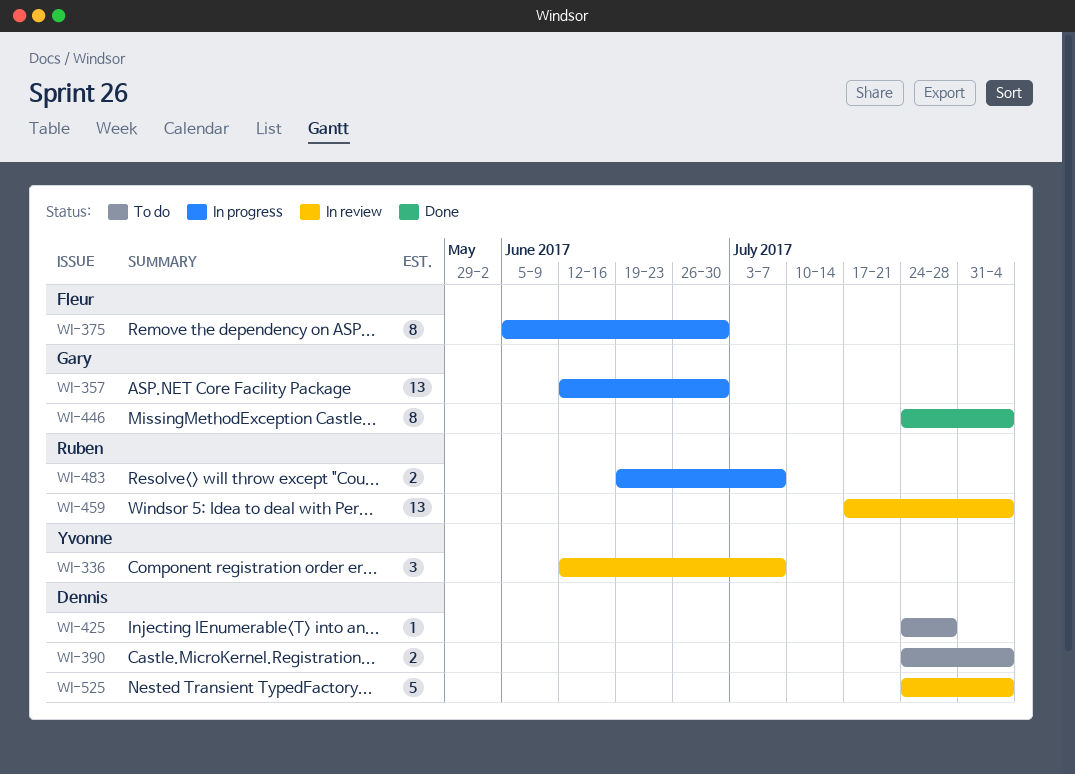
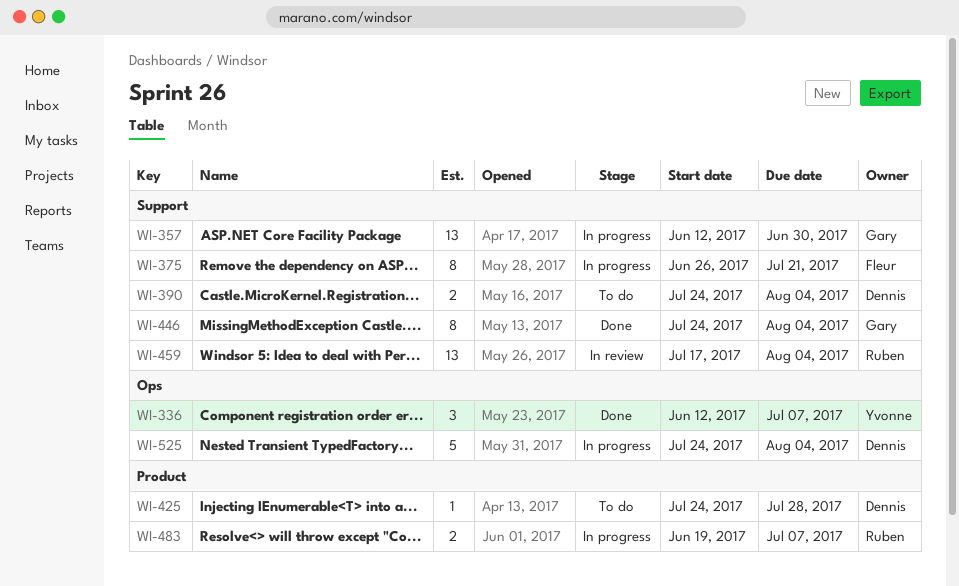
WI-336, status: In review -> Done
WI-375, start: Jun 5 -> Jun 26
WI-375, due: Jun 30 -> Jul 21
WI-525, status: In review -> In progress

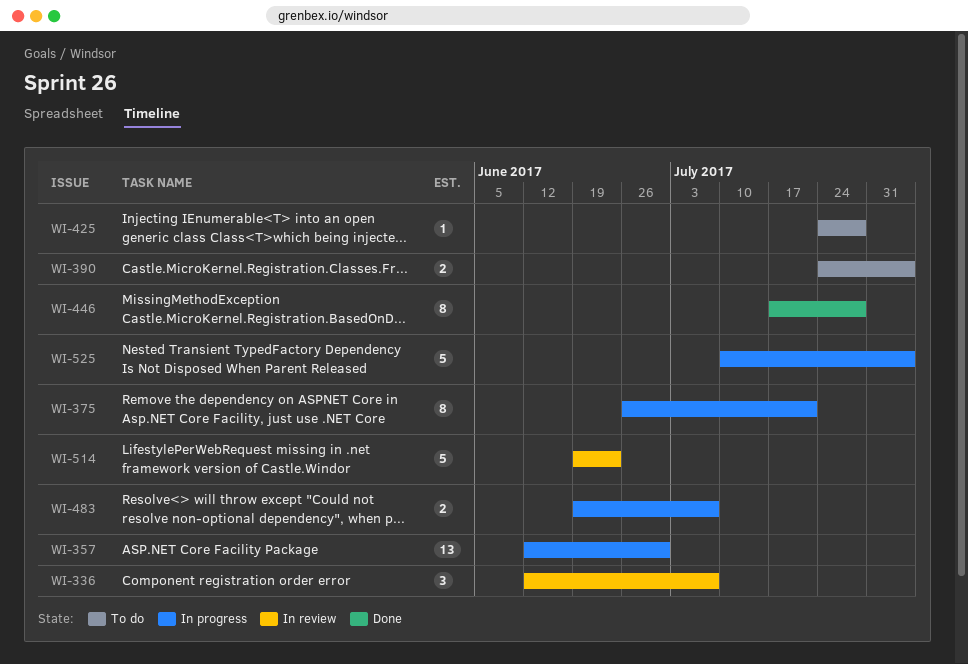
WI-336, status: Done -> In review
WI-446, start: Jul 24 -> Jul 17
WI-446, due: Aug 4 -> Jul 28
WI-459: present -> none
WI-514: none -> present
WI-525, start: Jul 24 -> Jul 10

